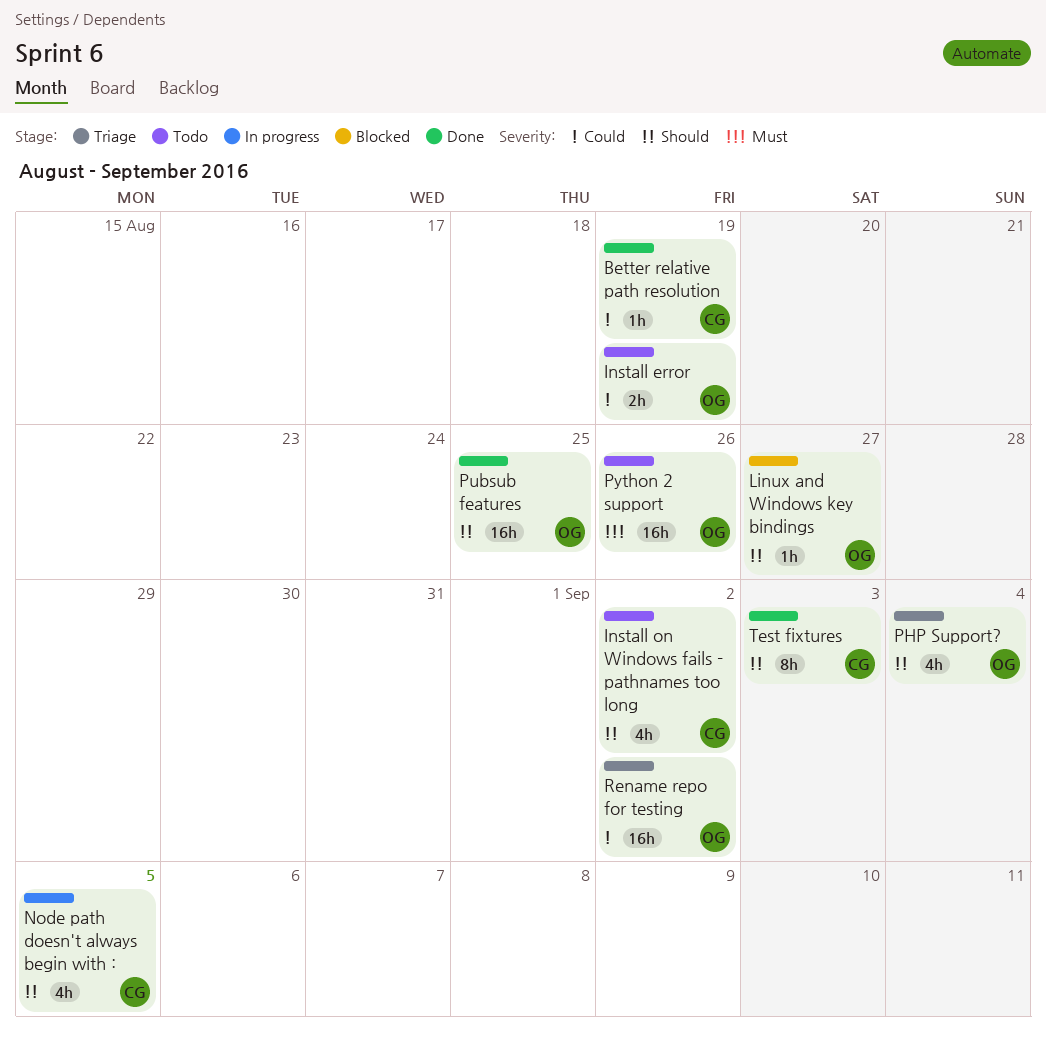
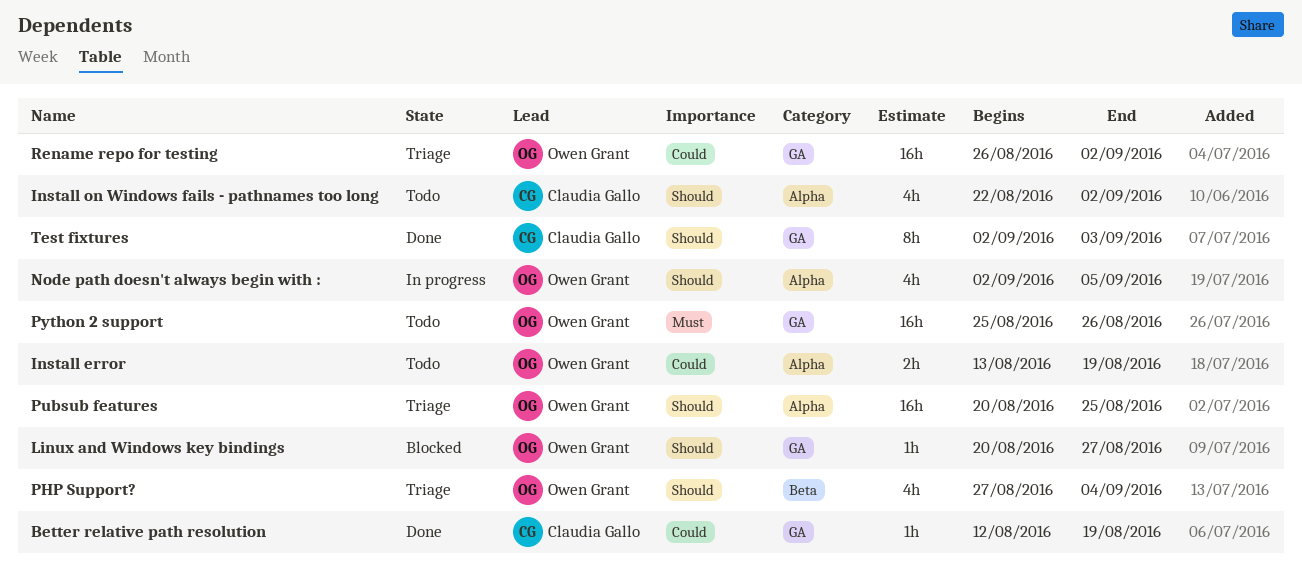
Node path doesn't always begin with :, owner: Claudia Gallo -> Owen Grant
Pubsub features, status: Done -> Triage

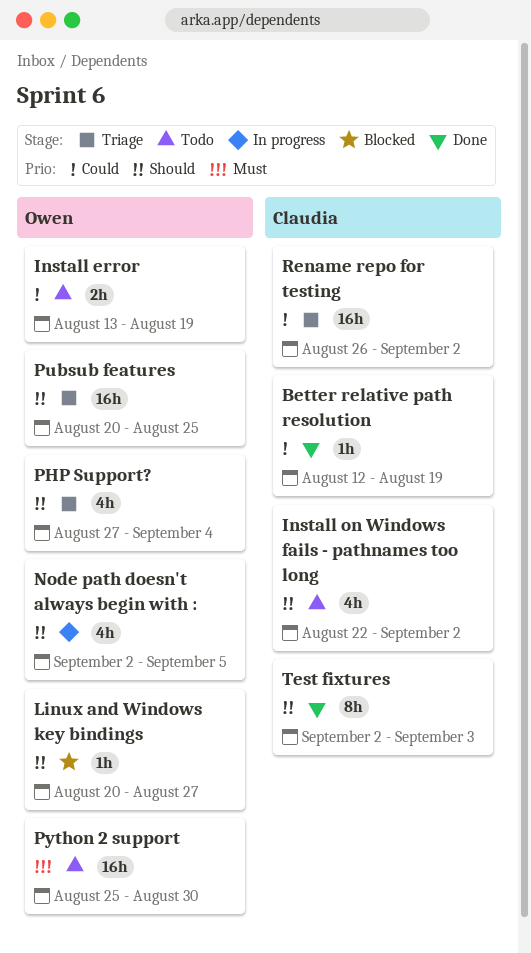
Python 2 support, due: Aug 26 -> Aug 30
Rename repo for testing, owner: Owen Grant -> Claudia Gallo

